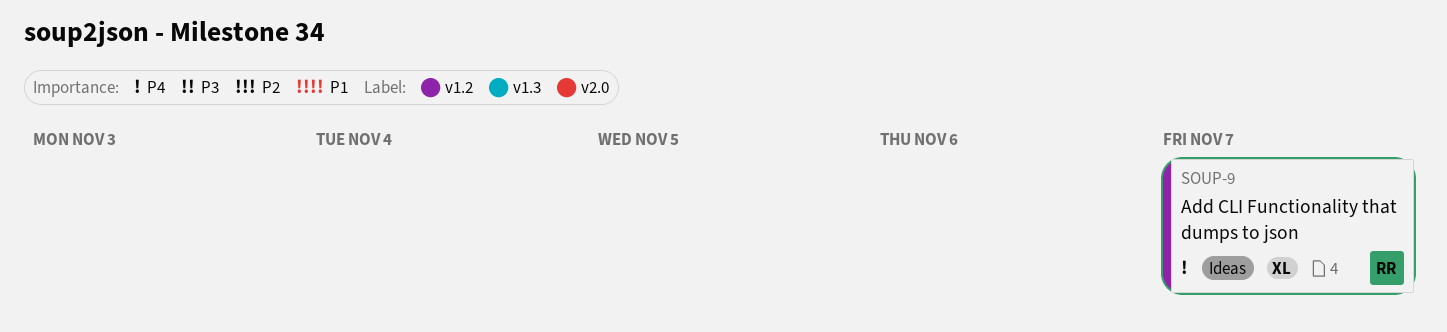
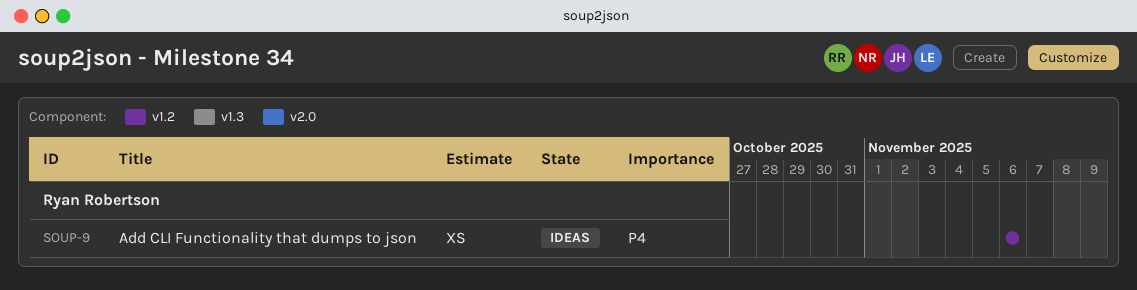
SOUP-9, estimate: XL -> XS
SOUP-9, due: Nov 7 -> Nov 6

